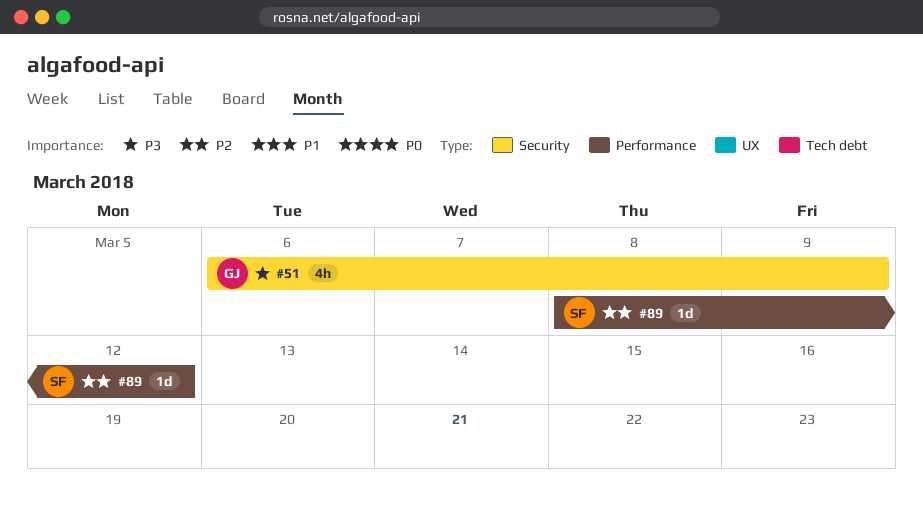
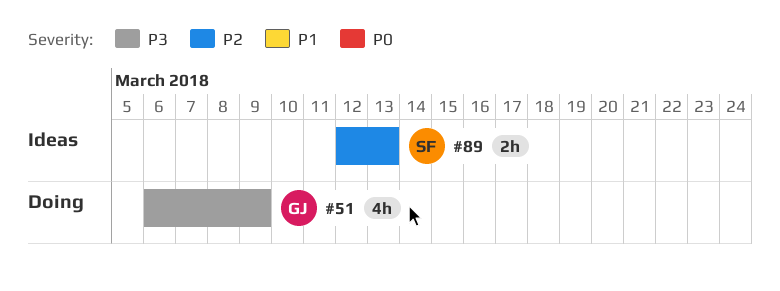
#89, estimate: 1d -> 2h
#89, start: Mar 8 -> Mar 12
#89, due: Mar 12 -> Mar 13

